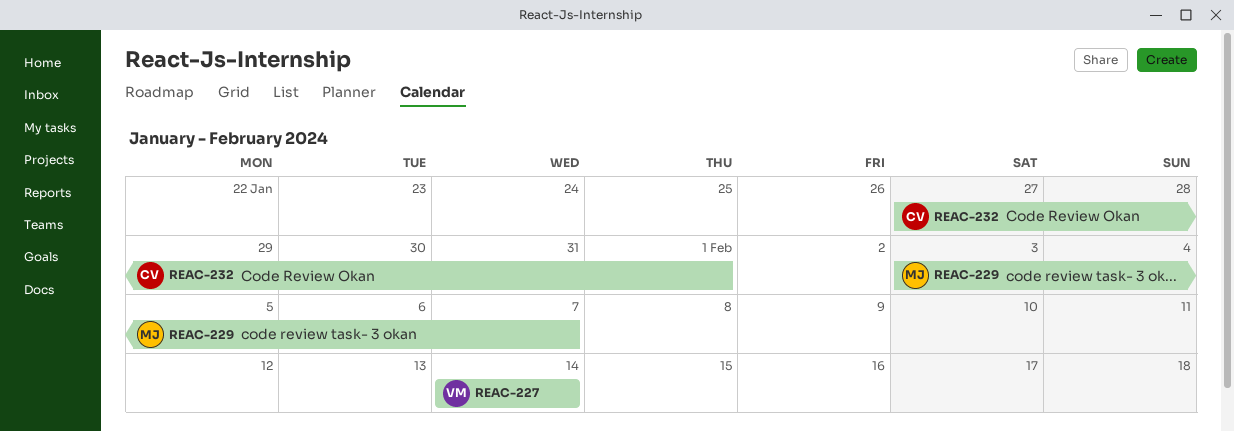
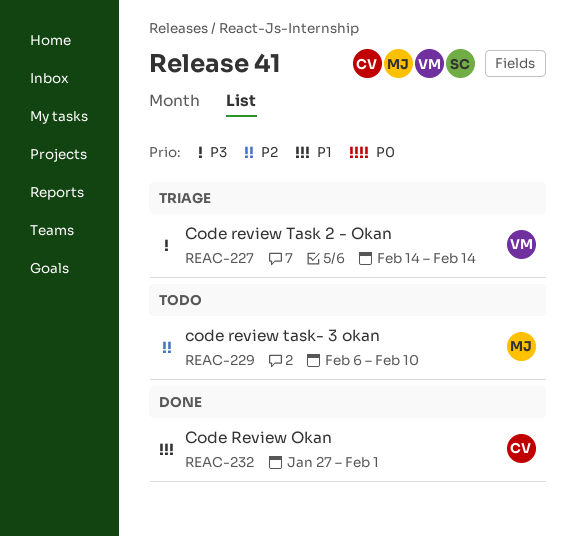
REAC-229, start: Feb 3 -> Feb 6
REAC-229, due: Feb 7 -> Feb 10

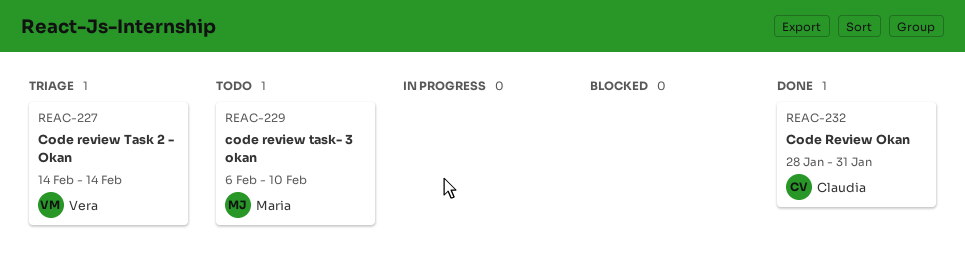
REAC-232, start: Jan 27 -> Jan 28
REAC-232, due: Feb 1 -> Jan 31

